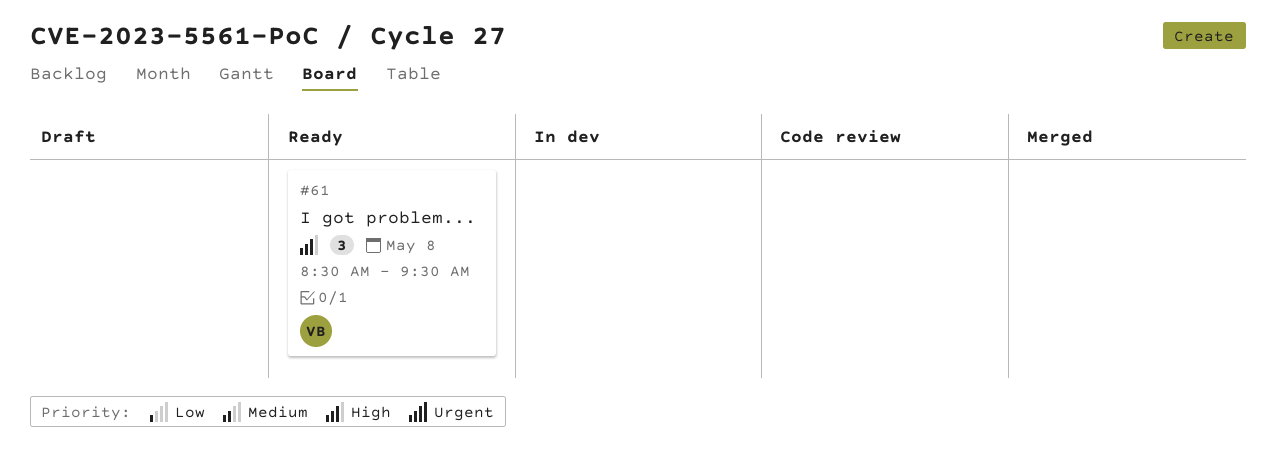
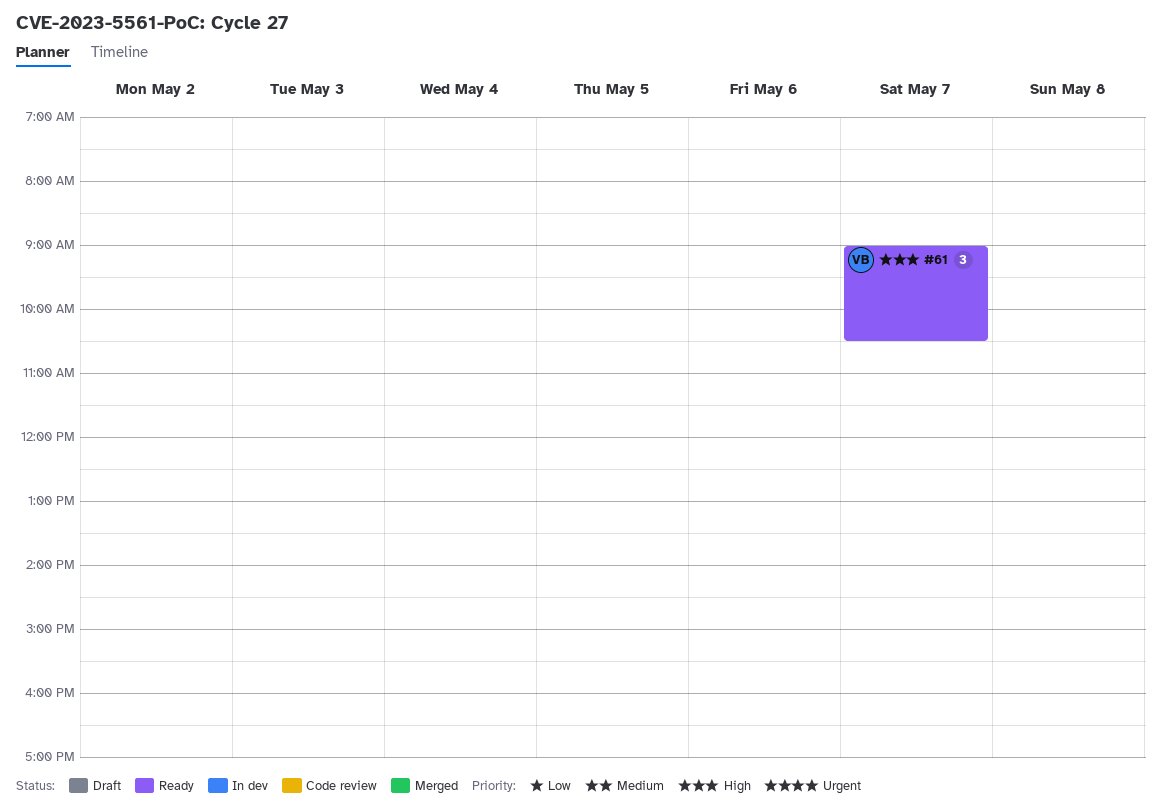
#61, day: May 8 -> May 7
#61, begins: 08:30 -> 09:00
#61, ends: 09:30 -> 10:30

